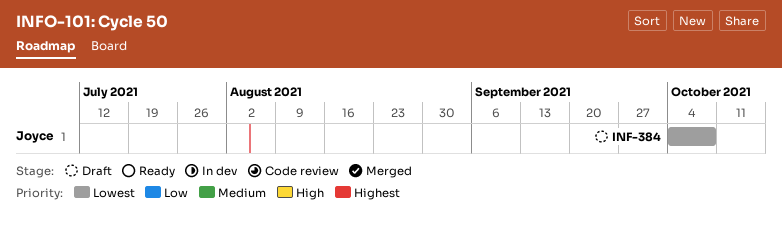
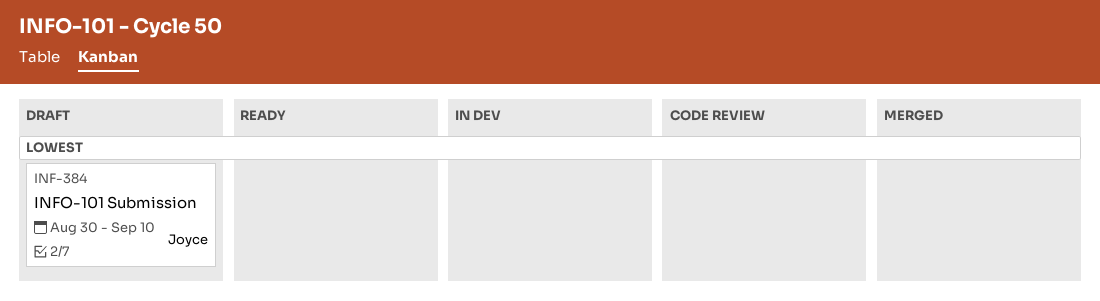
INF-384, start: Oct 4 -> Aug 30
INF-384, due: Oct 8 -> Sep 10

